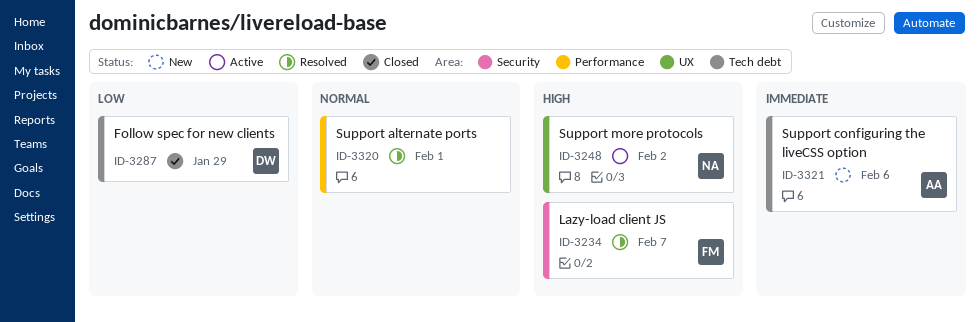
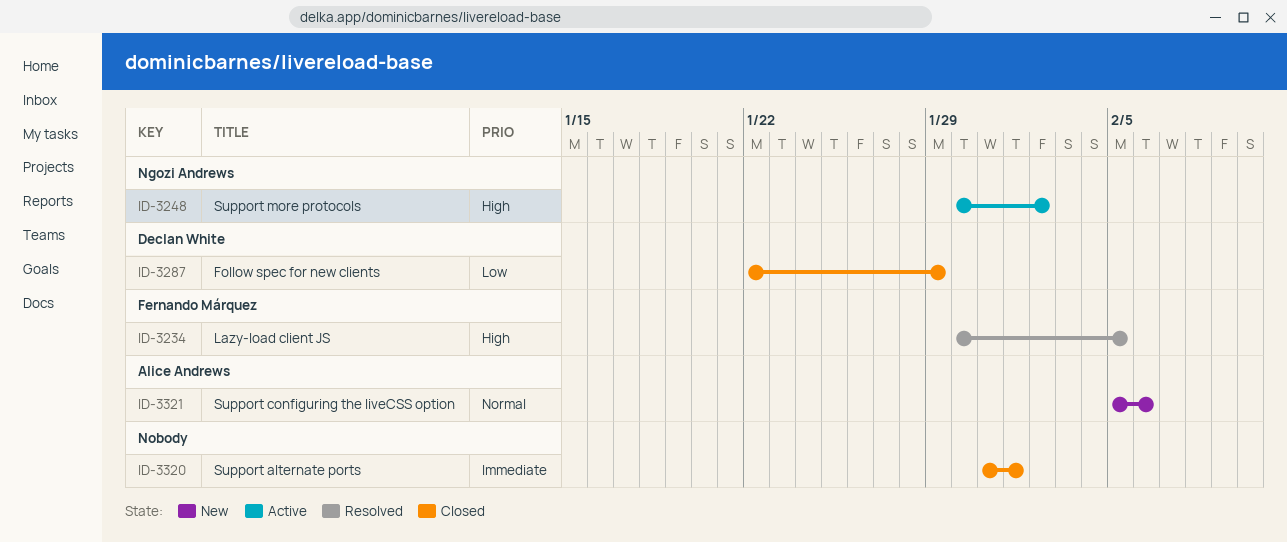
ID-3234, due: Feb 7 -> Feb 5
ID-3320, status: Resolved -> Closed
ID-3320, priority: Normal -> Immediate
ID-3321, priority: Immediate -> Normal

